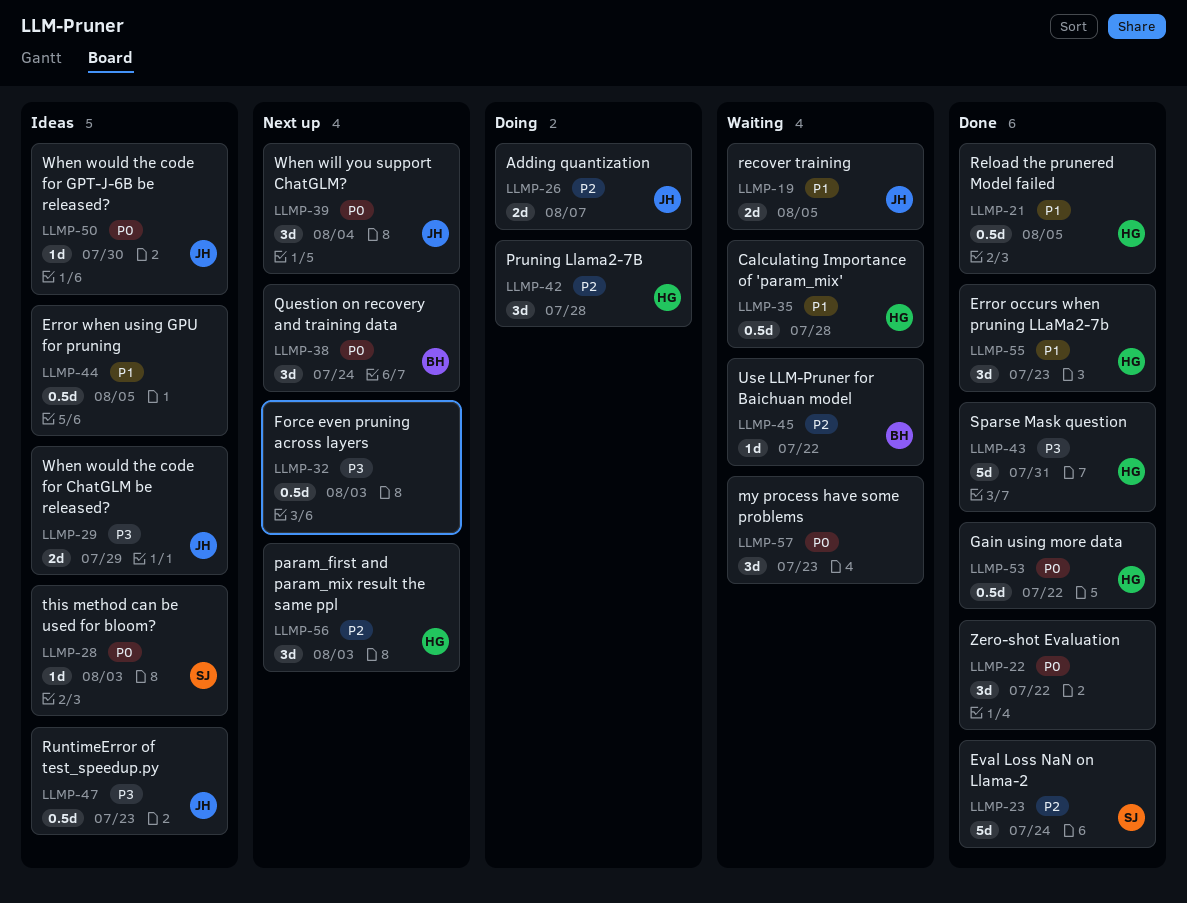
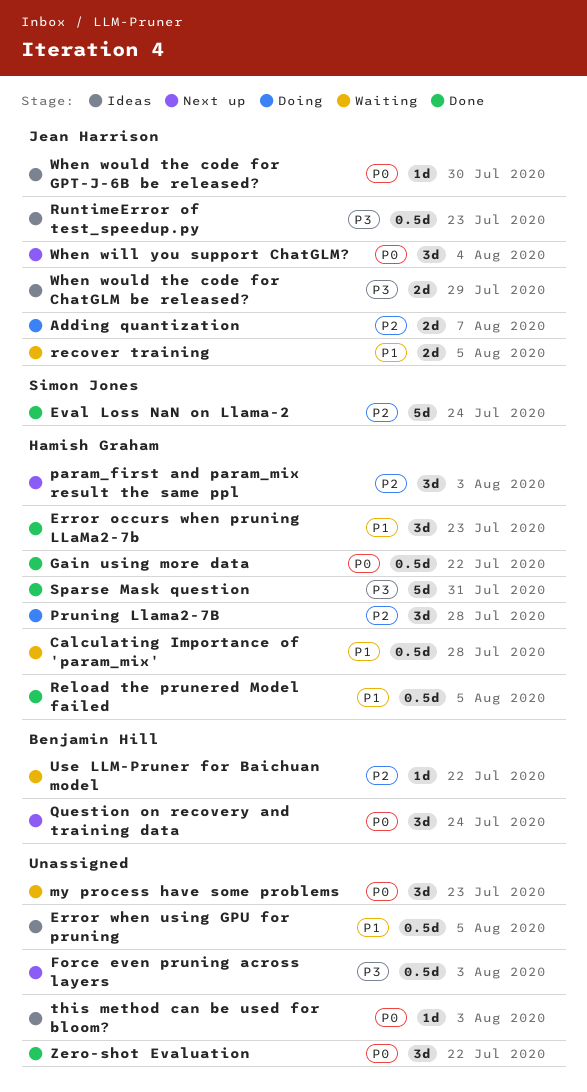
this method can be used for bloom?, owner: Simon Jones -> none

